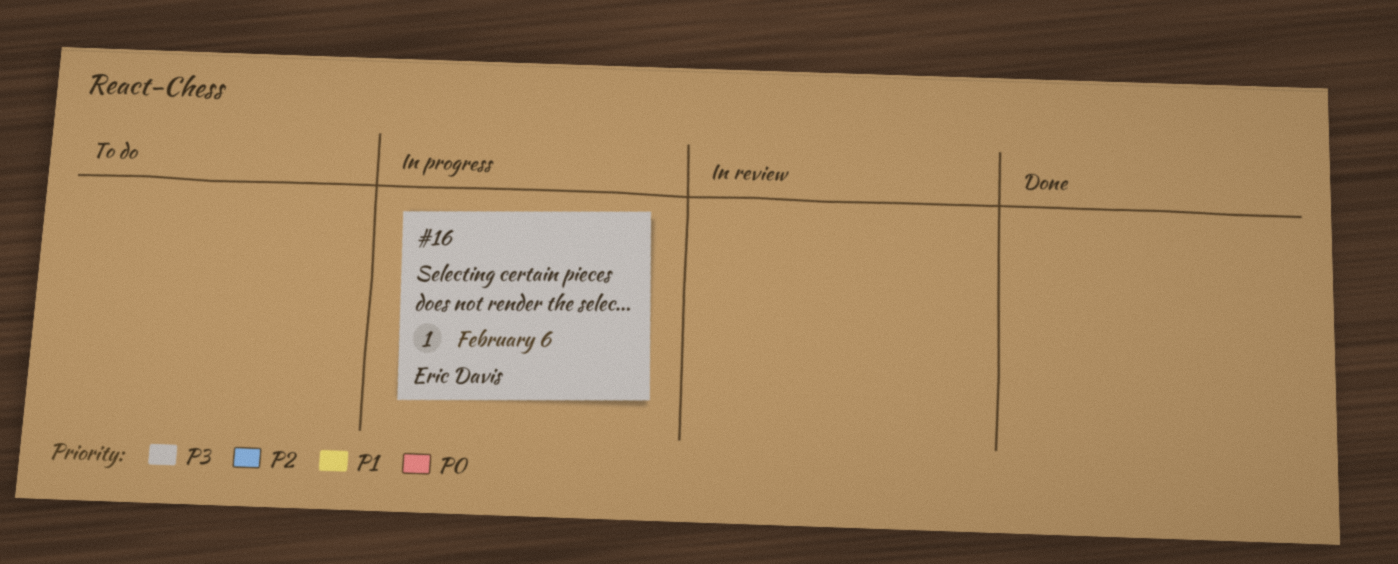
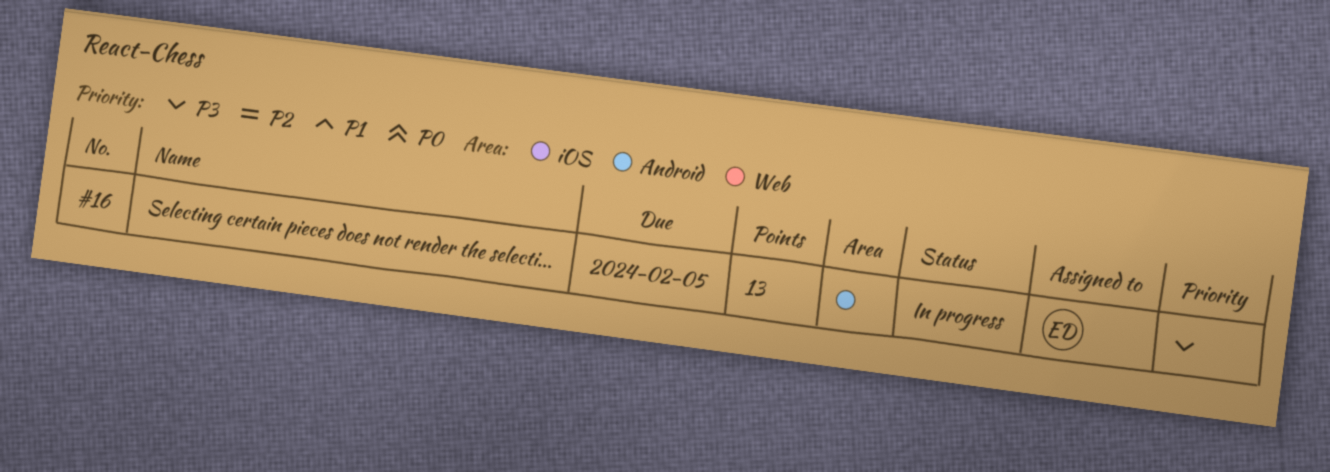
#16, estimate: 1 -> 13
#16, due: Feb 6 -> Feb 5

